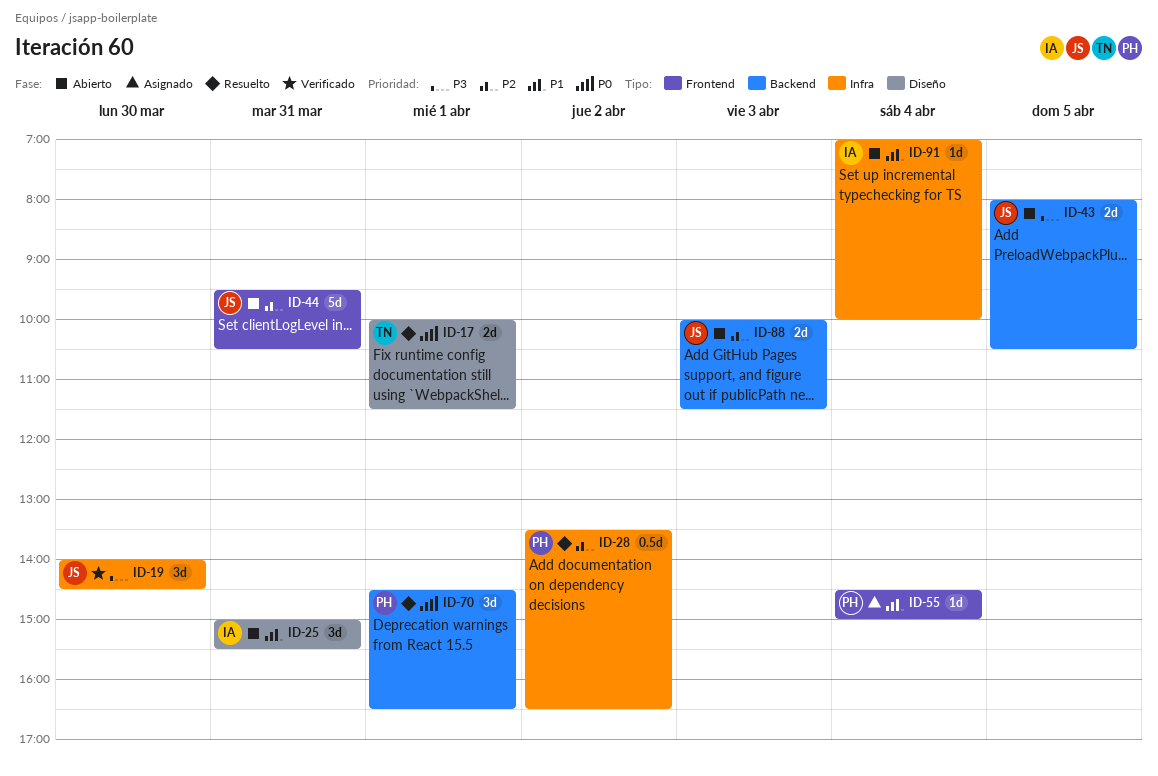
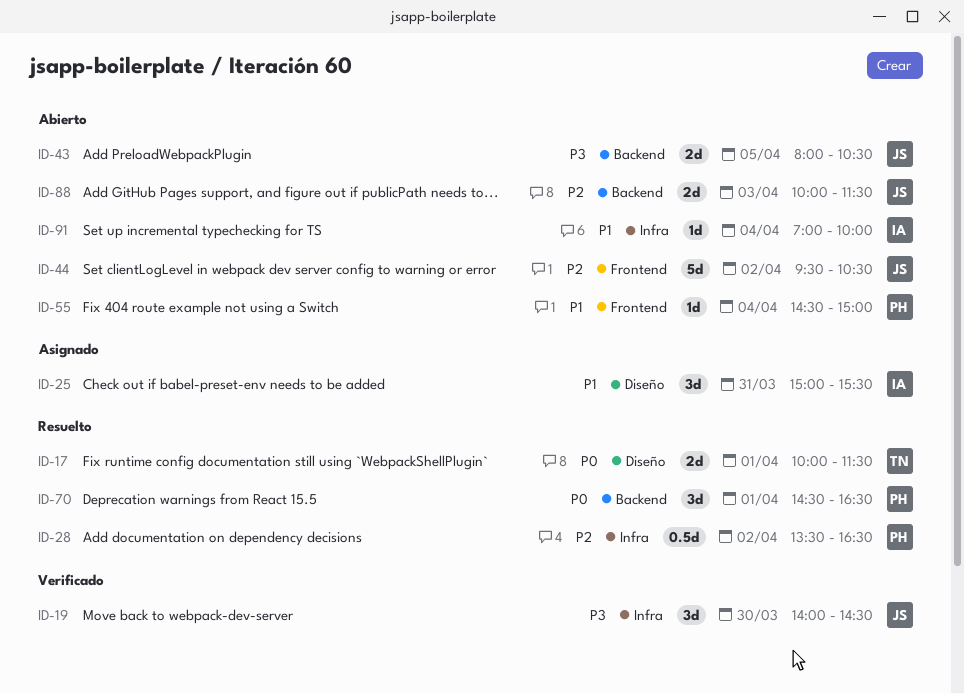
ID-25, status: Abierto -> Asignado
ID-44, day: Mar 31 -> Apr 2
ID-55, status: Asignado -> Abierto

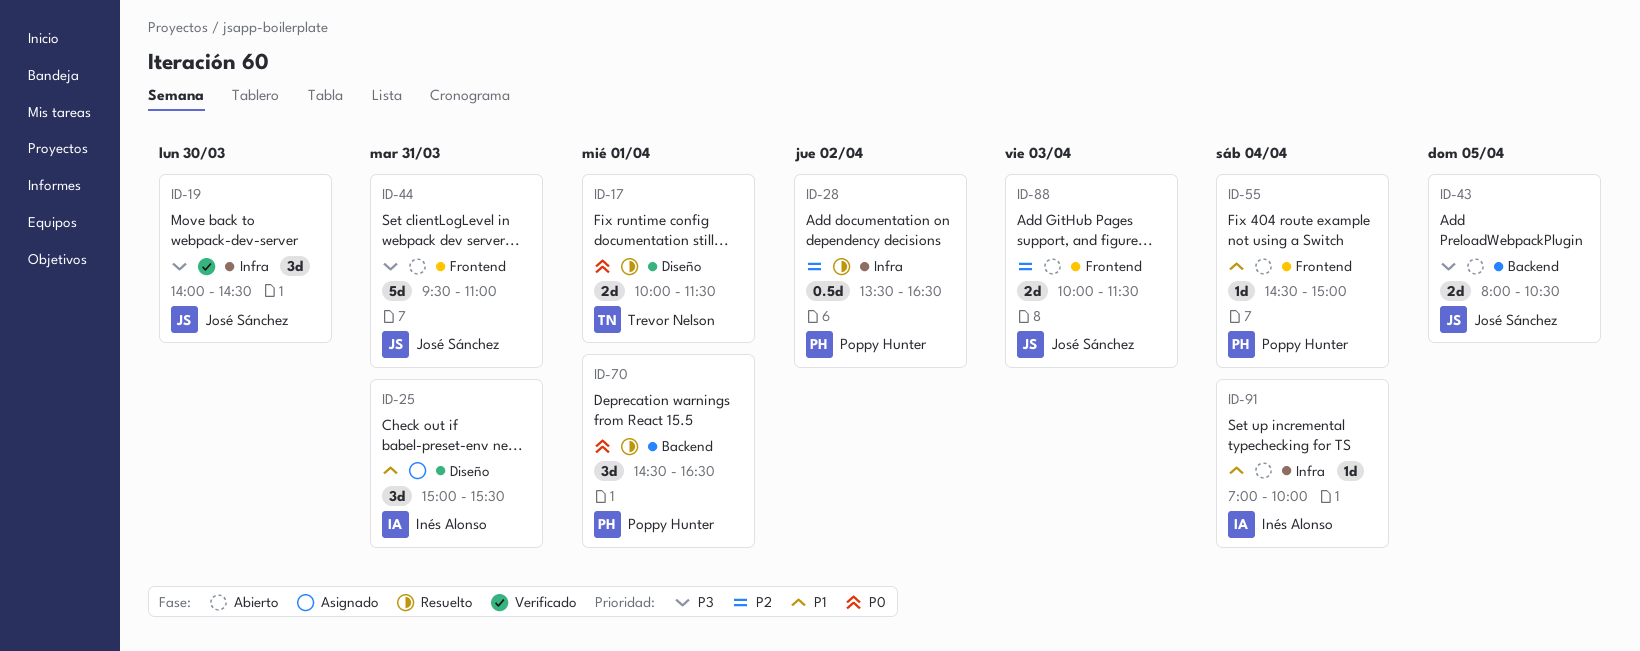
ID-44, priority: P2 -> P3
ID-44, day: Apr 2 -> Mar 31
ID-44, ends: 10:30 -> 11:00
ID-88, label: Backend -> Frontend

